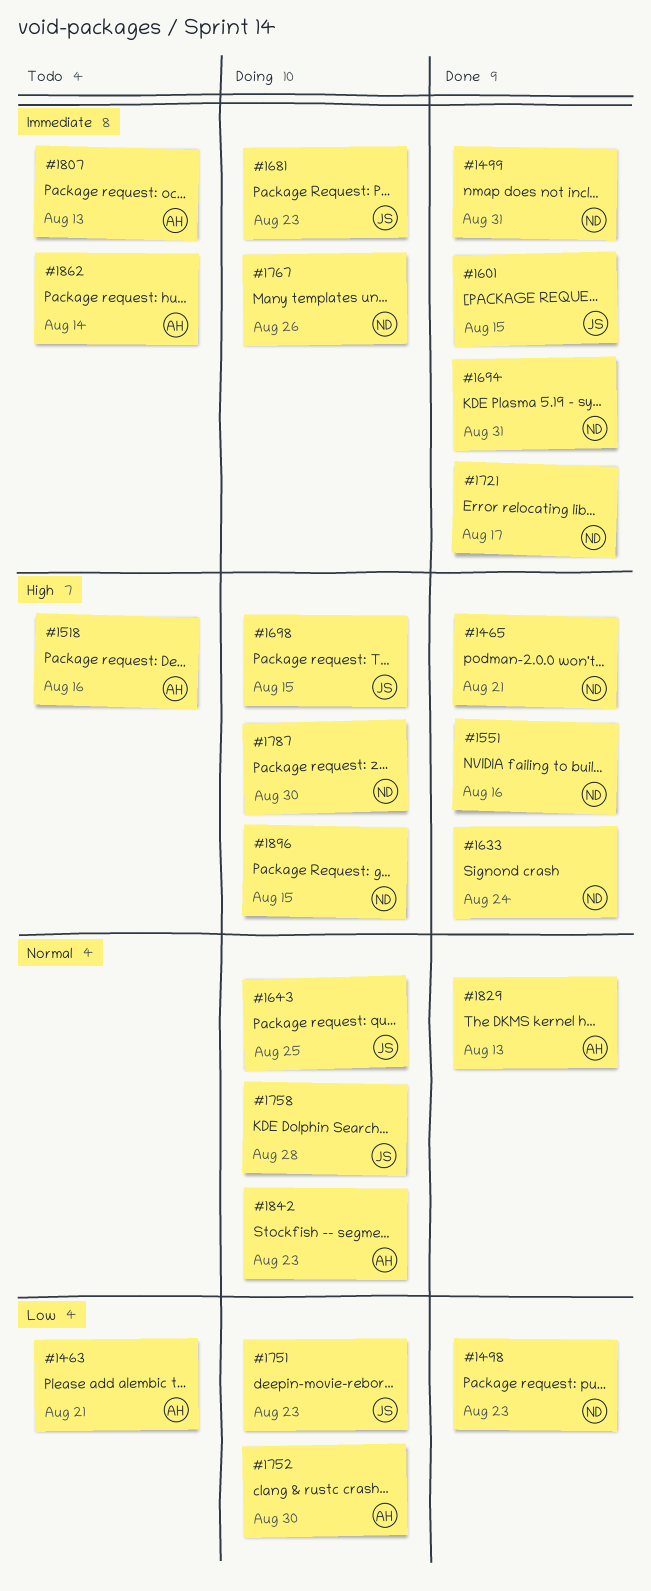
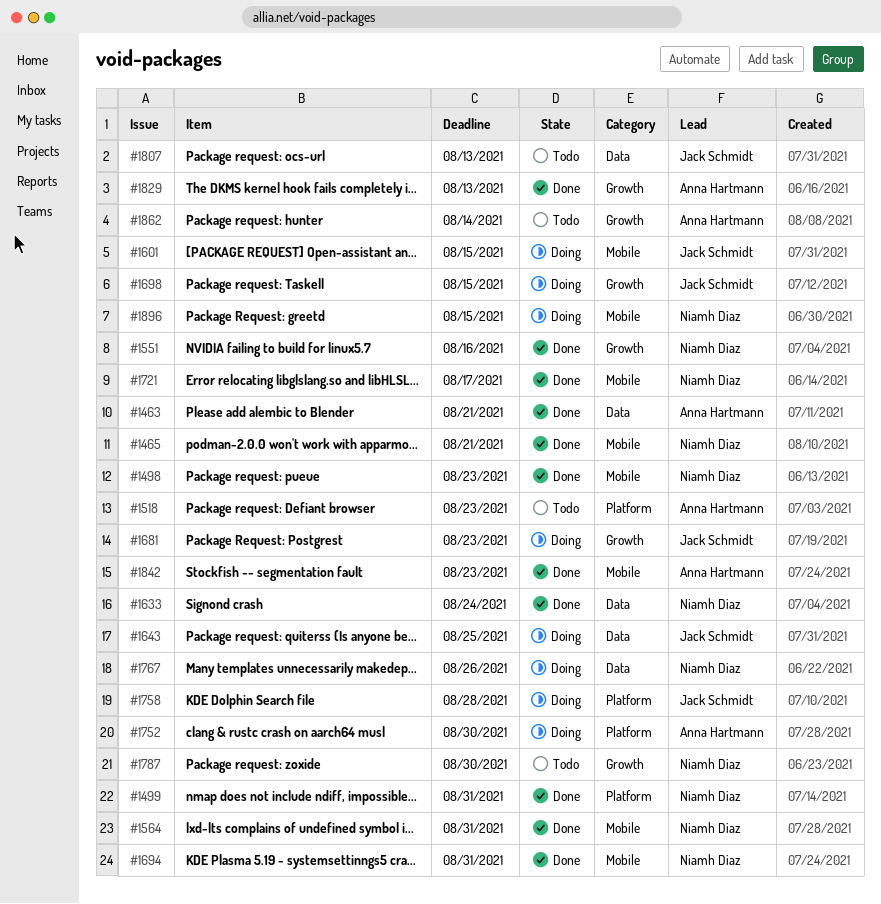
#1463, status: Todo -> Done
#1518, due: Aug 16 -> Aug 23
#1564: none -> present
#1601, status: Done -> Doing
#1751: present -> none
#1787, status: Doing -> Todo
#1807, owner: Anna Hartmann -> Jack Schmidt
#1842, status: Doing -> Done

